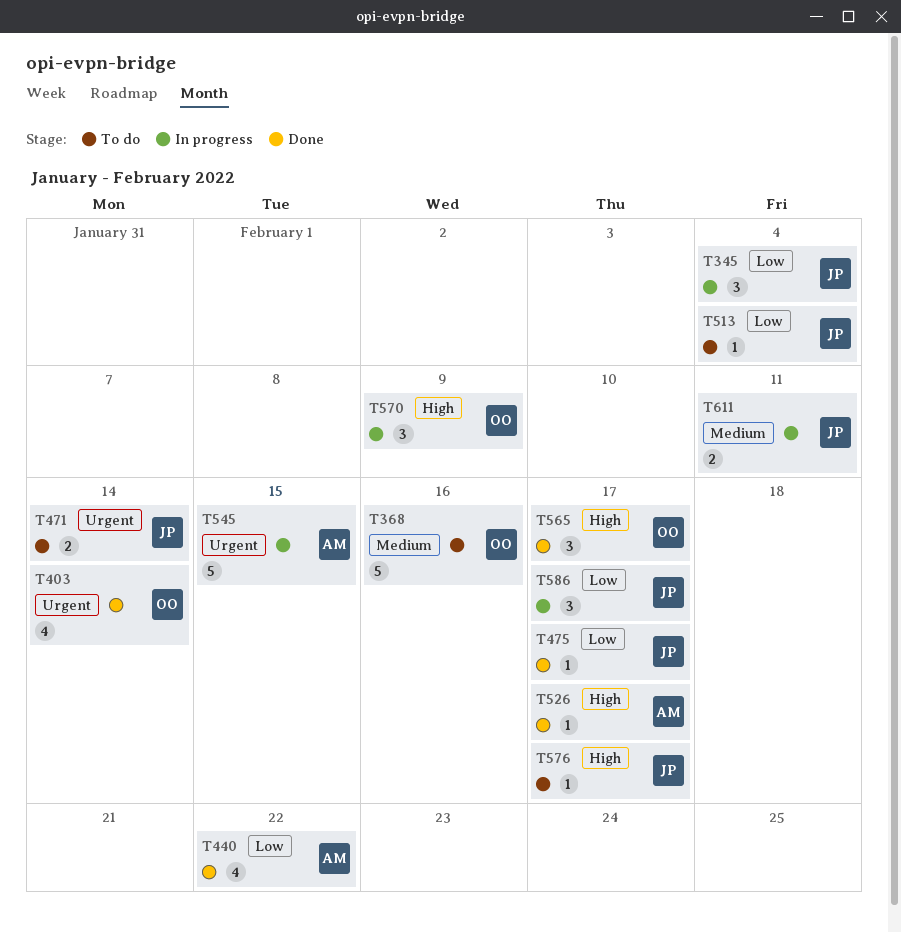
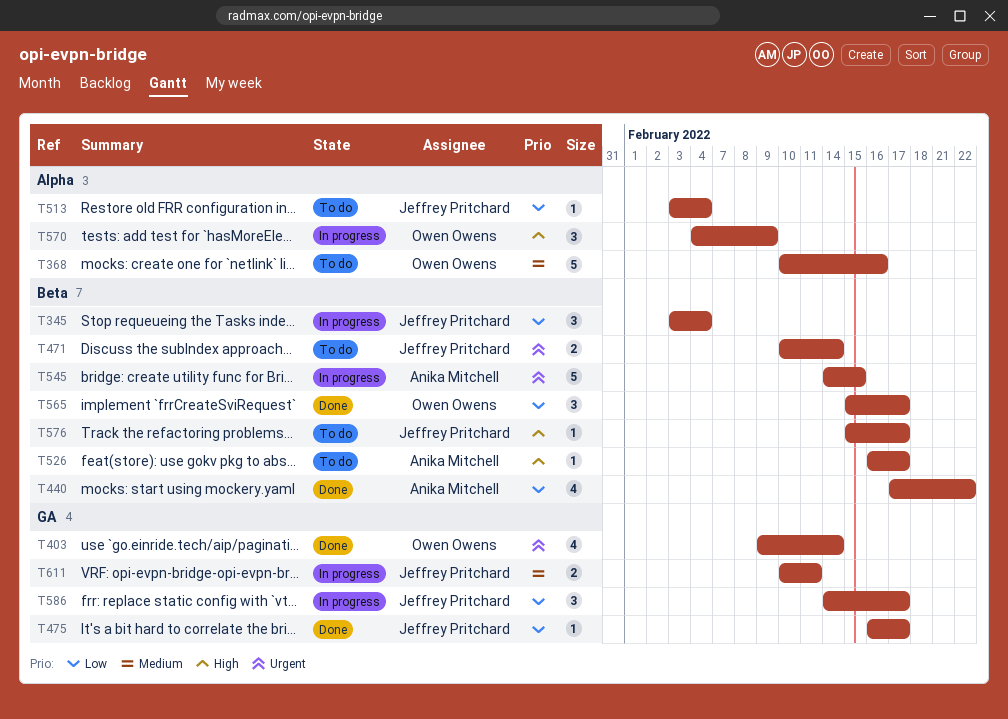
T526, status: Done -> To do
T565, priority: High -> Low

